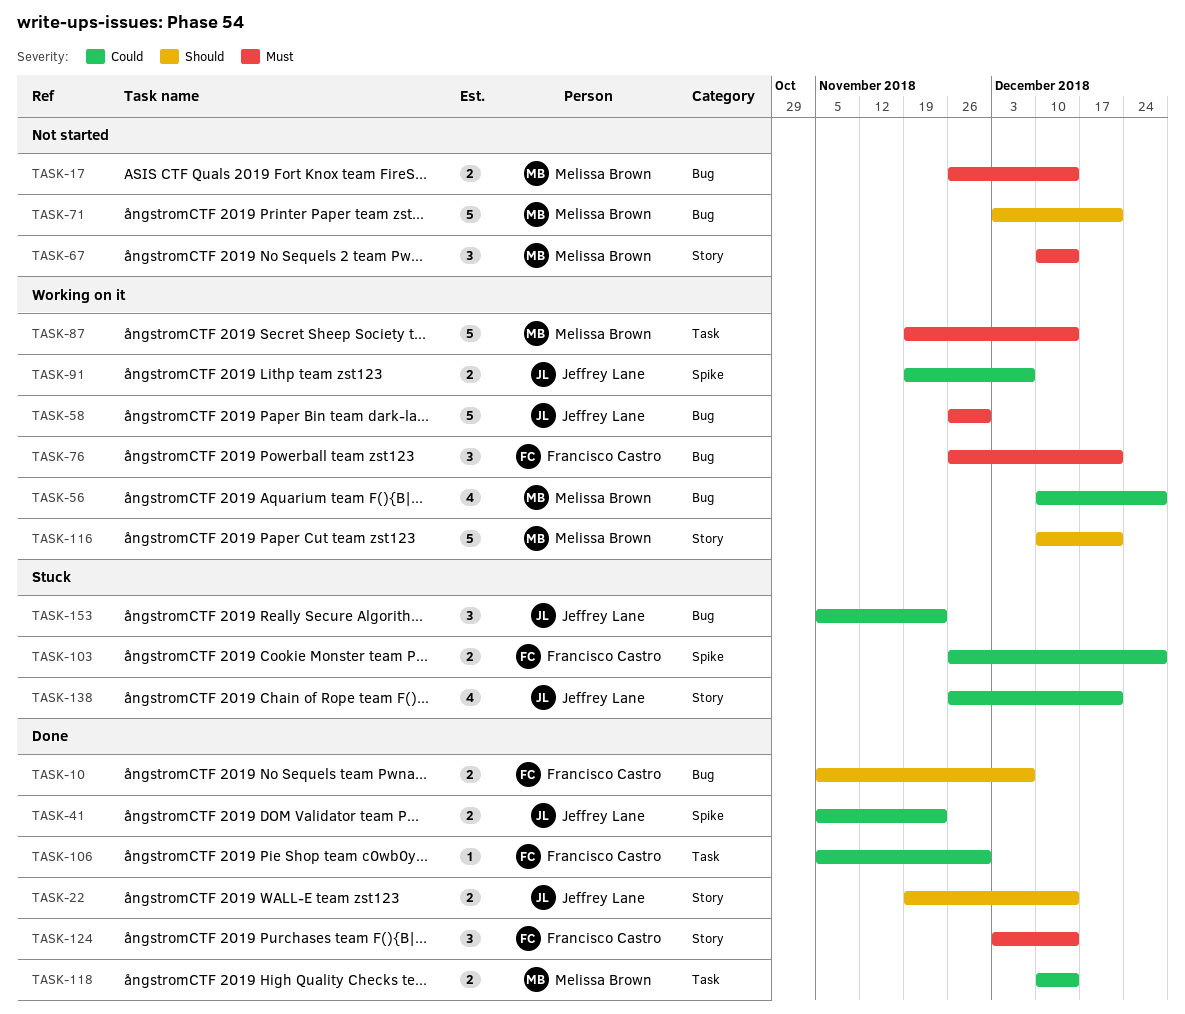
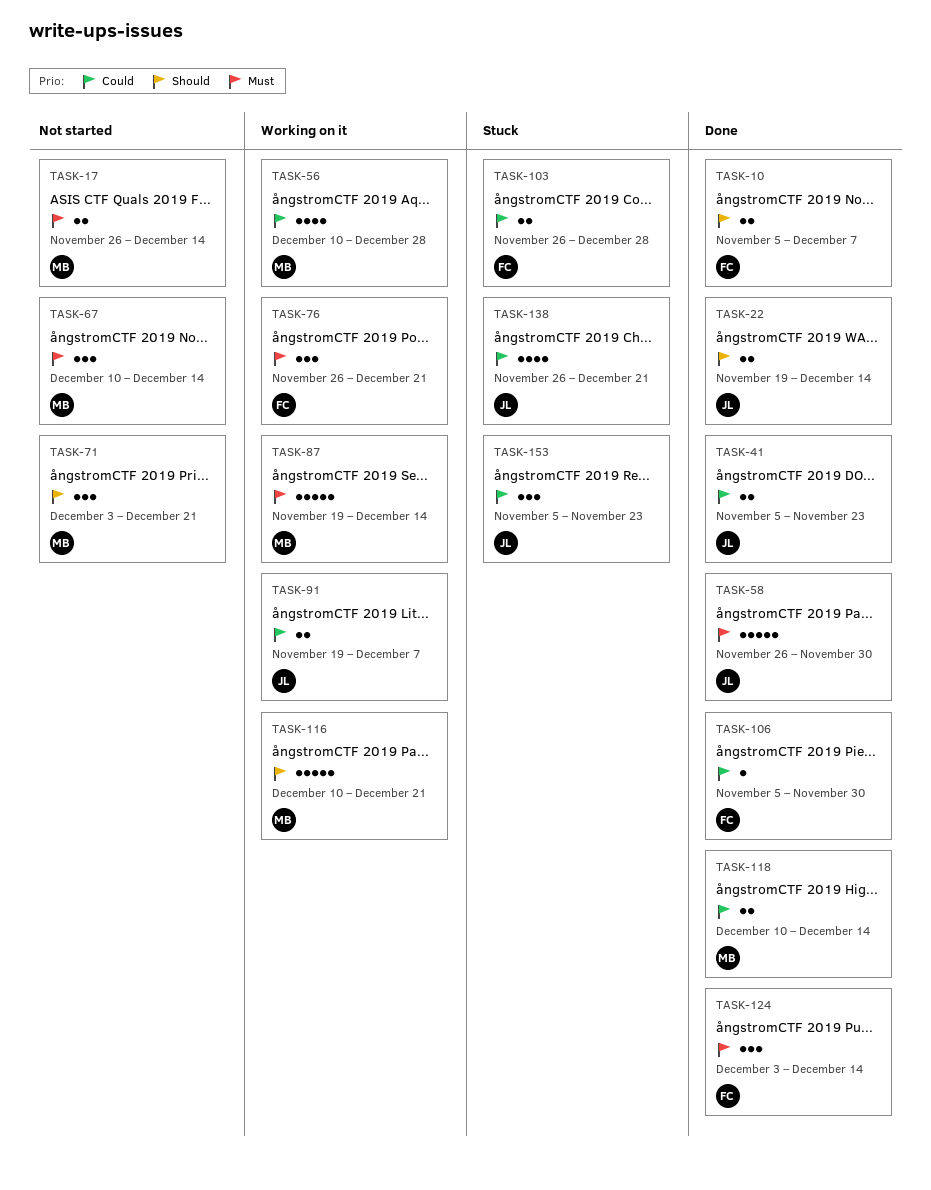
TASK-58, status: Working on it -> Done
TASK-71, estimate: 5 -> 3

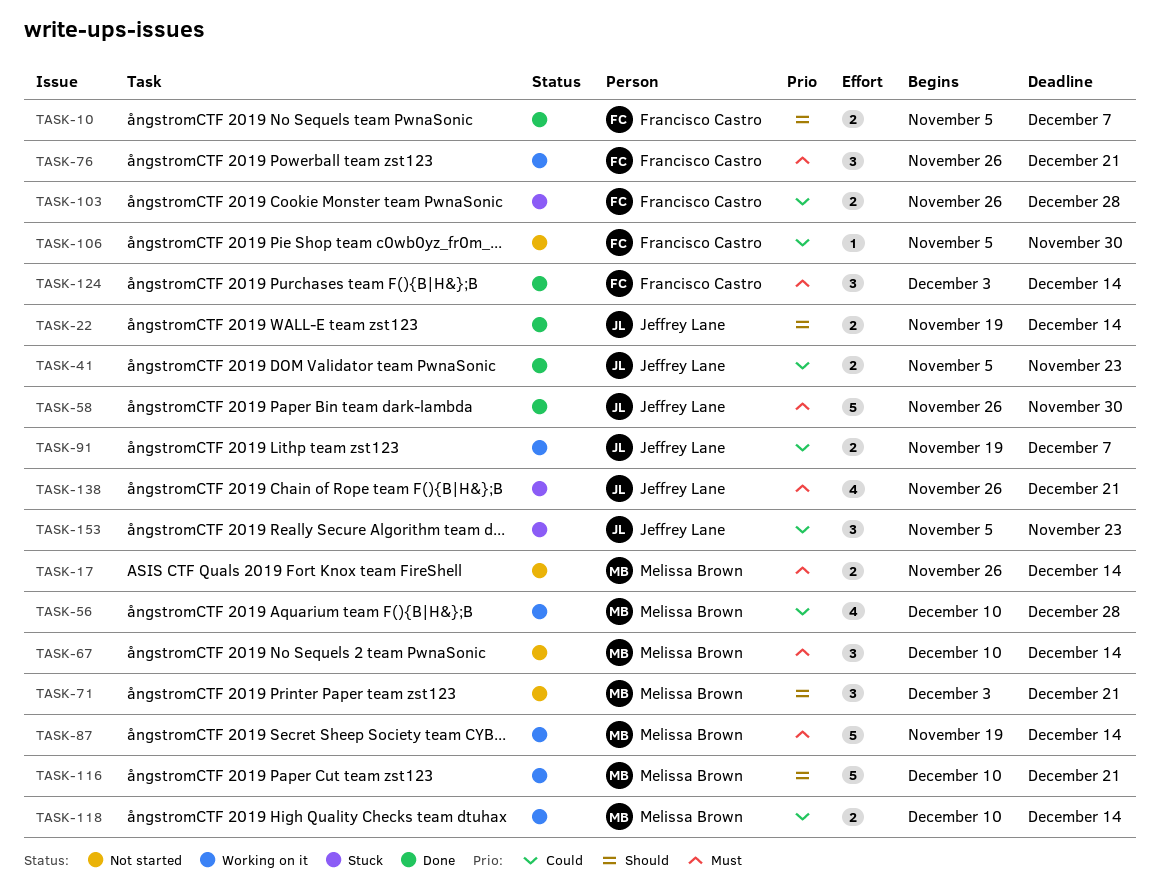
TASK-106, status: Done -> Not started
TASK-118, status: Done -> Working on it
TASK-138, priority: Could -> Must

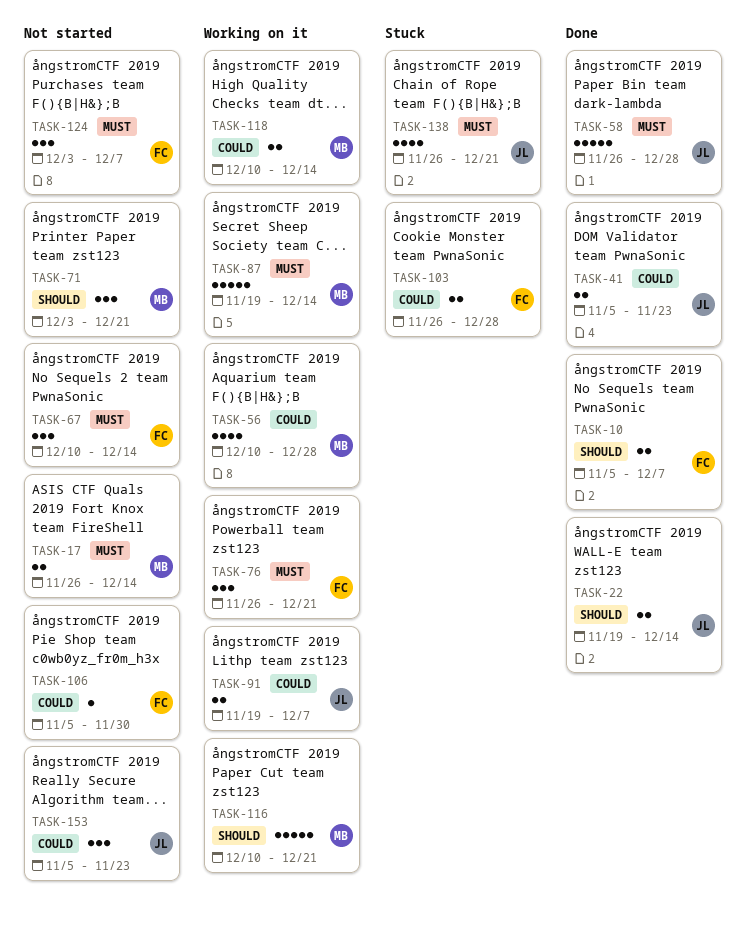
TASK-58, due: Nov 30 -> Dec 28
TASK-67, owner: Melissa Brown -> Francisco Castro
TASK-124, status: Done -> Not started
TASK-124, due: Dec 14 -> Dec 7
TASK-153, status: Stuck -> Not started

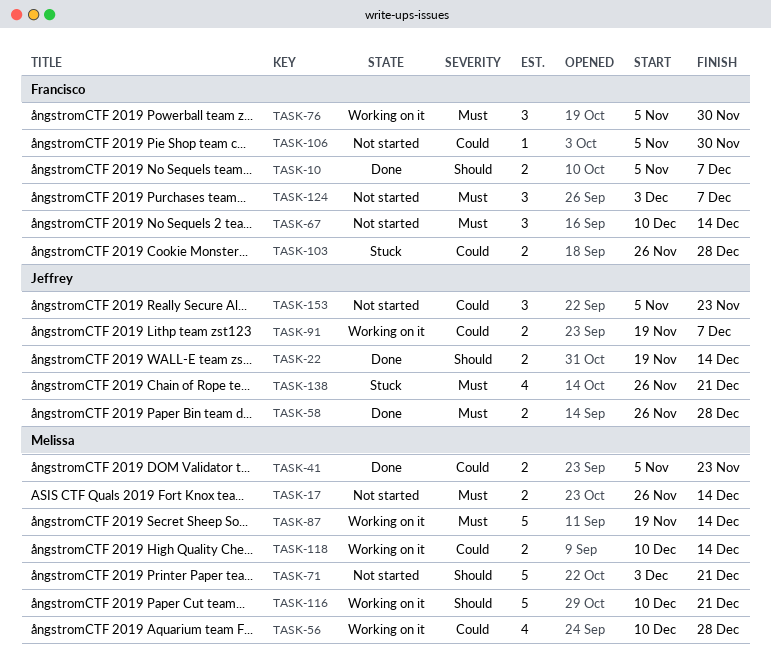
TASK-41, owner: Jeffrey -> Melissa
TASK-58, estimate: 5 -> 2
TASK-71, estimate: 3 -> 5
TASK-76, start: Nov 26 -> Nov 5
TASK-76, due: Dec 21 -> Nov 30

